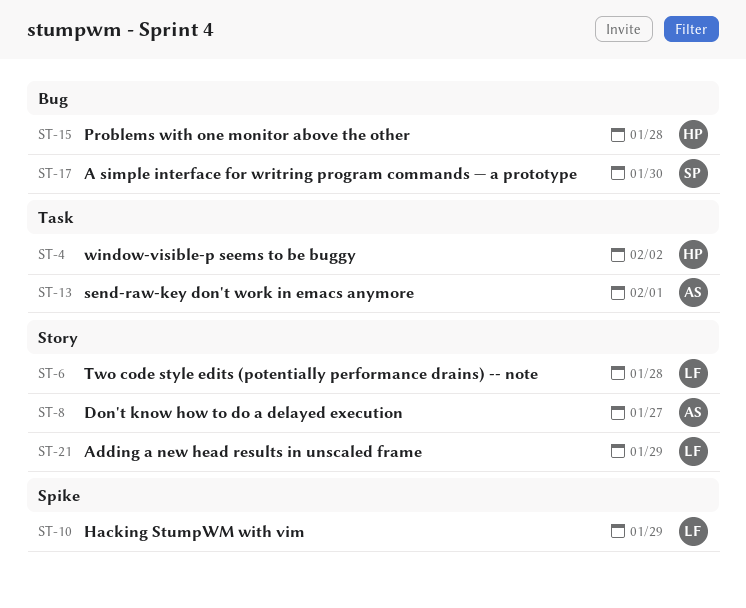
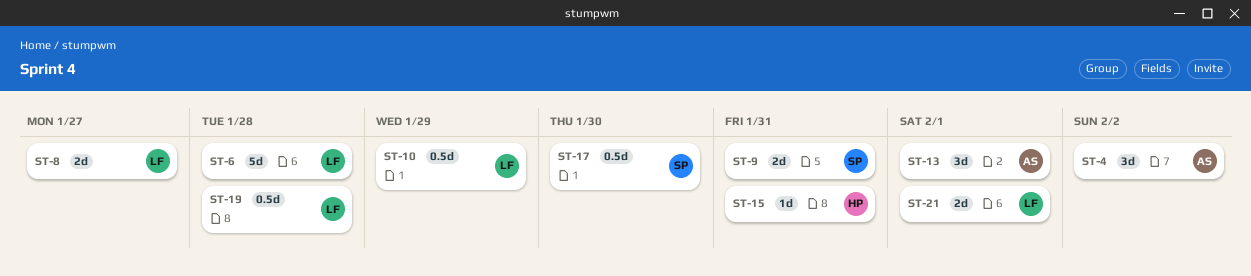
ST-4, owner: HP -> AS
ST-8, owner: AS -> LF
ST-9: none -> present
ST-15, due: Jan 28 -> Jan 31
ST-19: none -> present
ST-21, due: Jan 29 -> Feb 1

